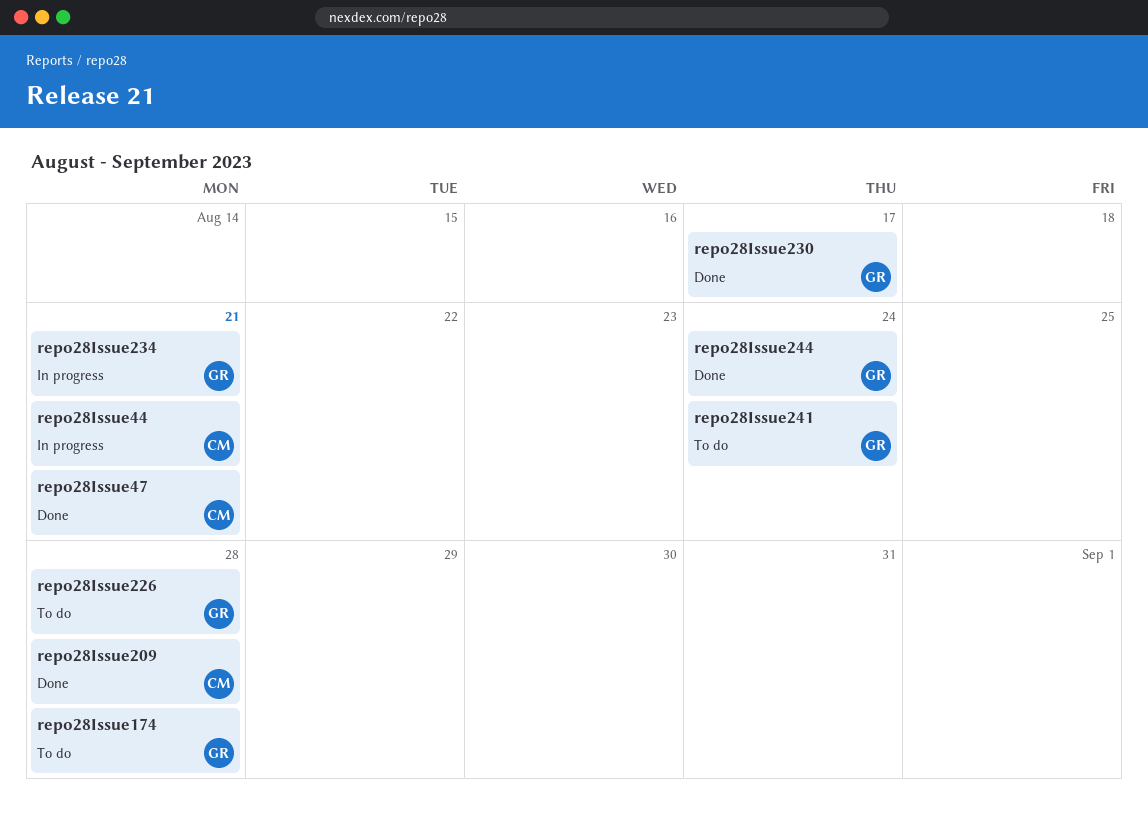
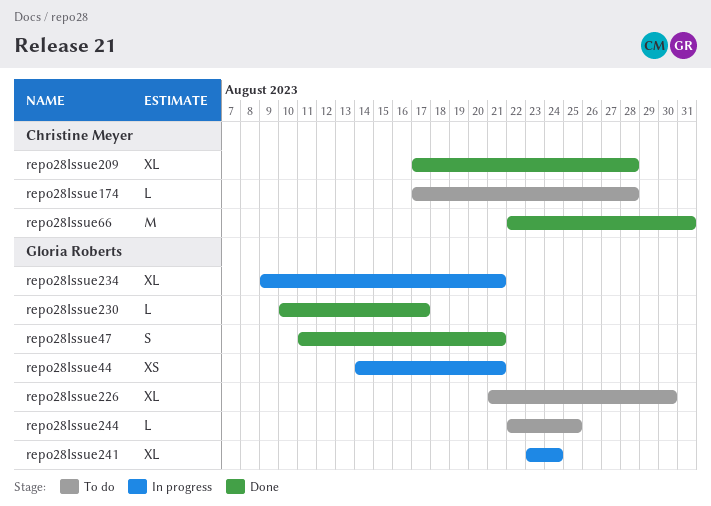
repo28Issue174, owner: Gloria Roberts -> Christine Meyer
repo28Issue226, due: Aug 28 -> Aug 30
repo28Issue241, status: To do -> In progress
repo28Issue244, status: Done -> To do
repo28Issue244, due: Aug 24 -> Aug 25
repo28Issue44, owner: Christine Meyer -> Gloria Roberts
repo28Issue47, owner: Christine Meyer -> Gloria Roberts
repo28Issue66: none -> present

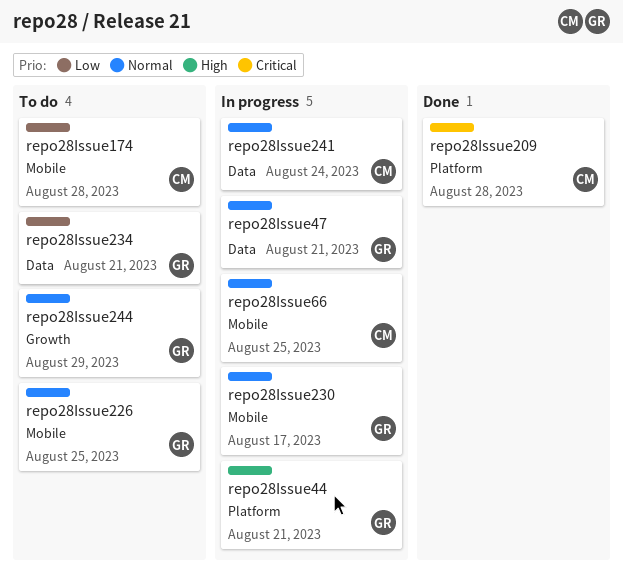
repo28Issue226, due: Aug 30 -> Aug 25
repo28Issue230, status: Done -> In progress
repo28Issue234, status: In progress -> To do
repo28Issue241, owner: Gloria Roberts -> Christine Meyer
repo28Issue244, due: Aug 25 -> Aug 29
repo28Issue47, status: Done -> In progress
repo28Issue66, status: Done -> In progress
repo28Issue66, due: Aug 31 -> Aug 25

